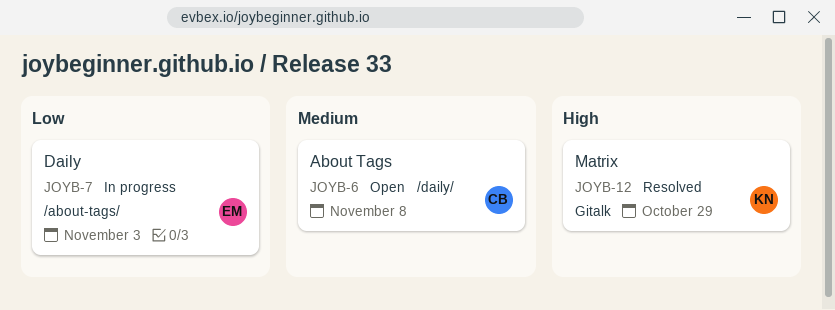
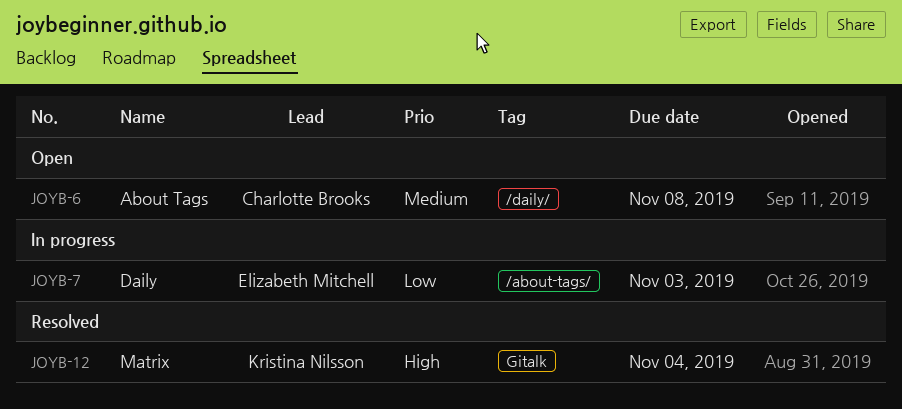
JOYB-12, due: Oct 29 -> Nov 4

